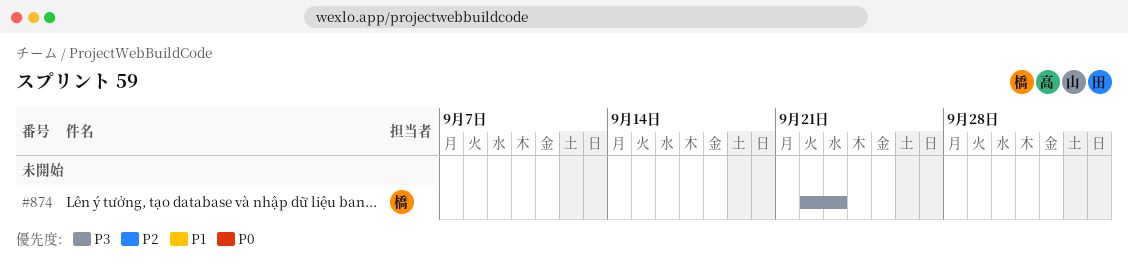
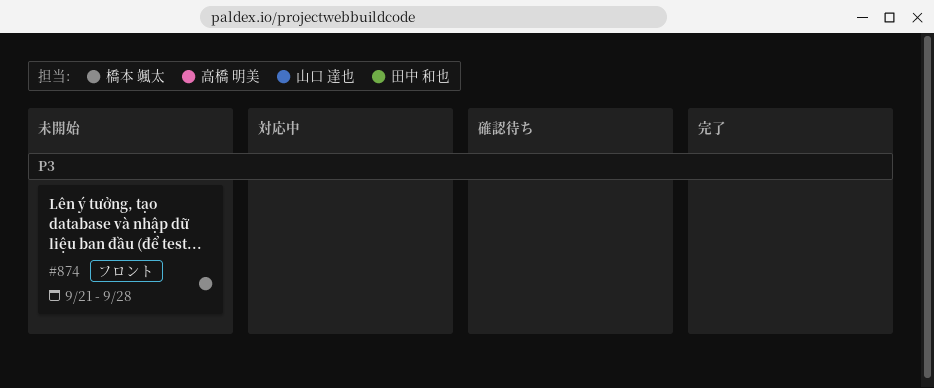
#874, start: Sep 22 -> Sep 21
#874, due: Sep 23 -> Sep 28

